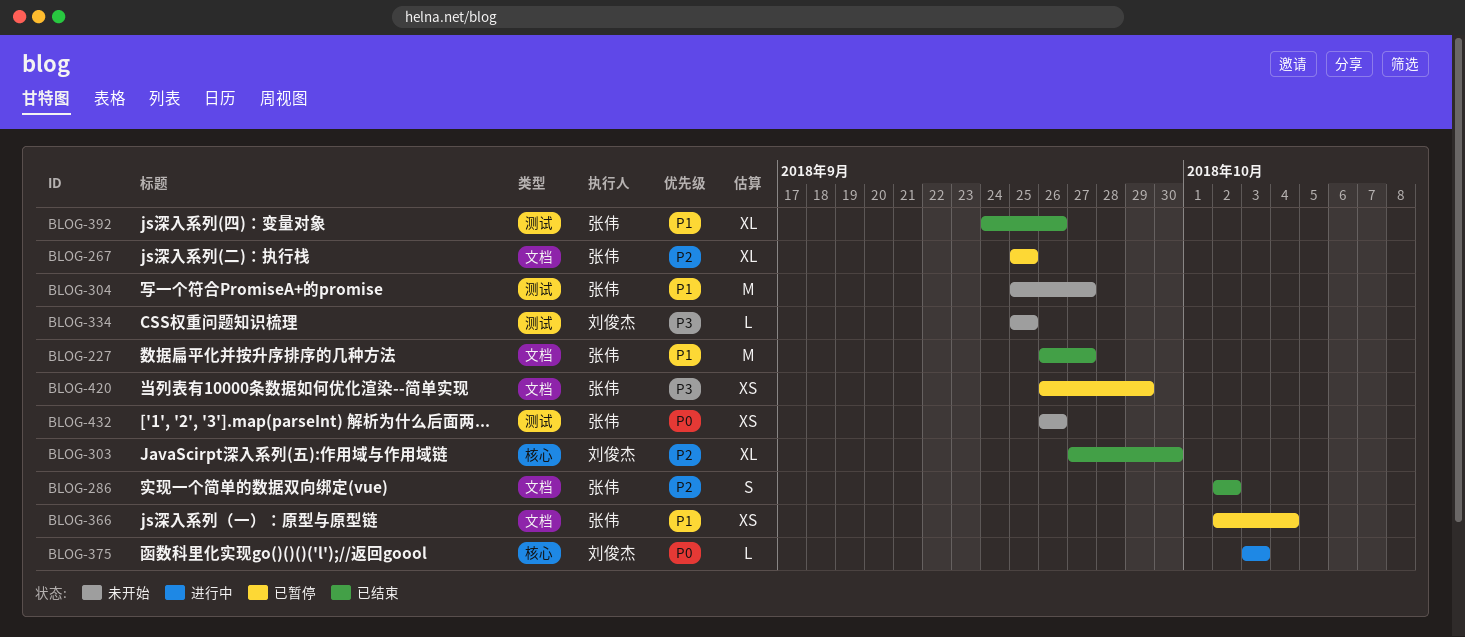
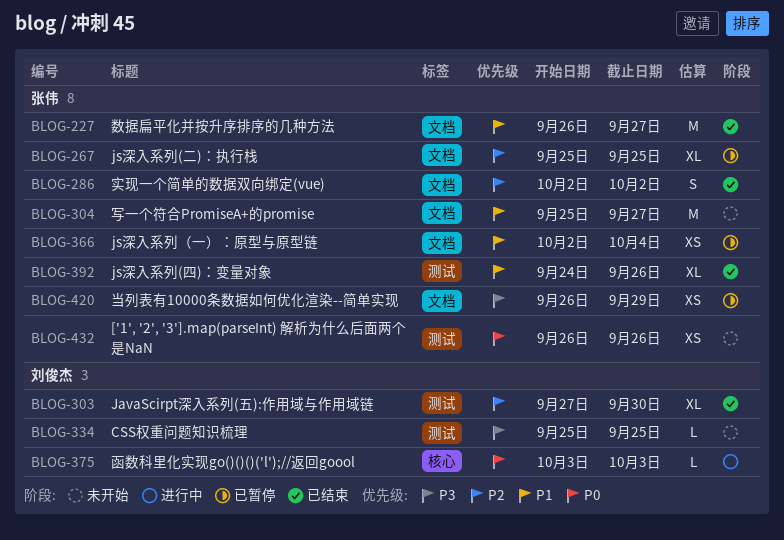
BLOG-303, label: 核心 -> 测试
BLOG-304, label: 测试 -> 文档

